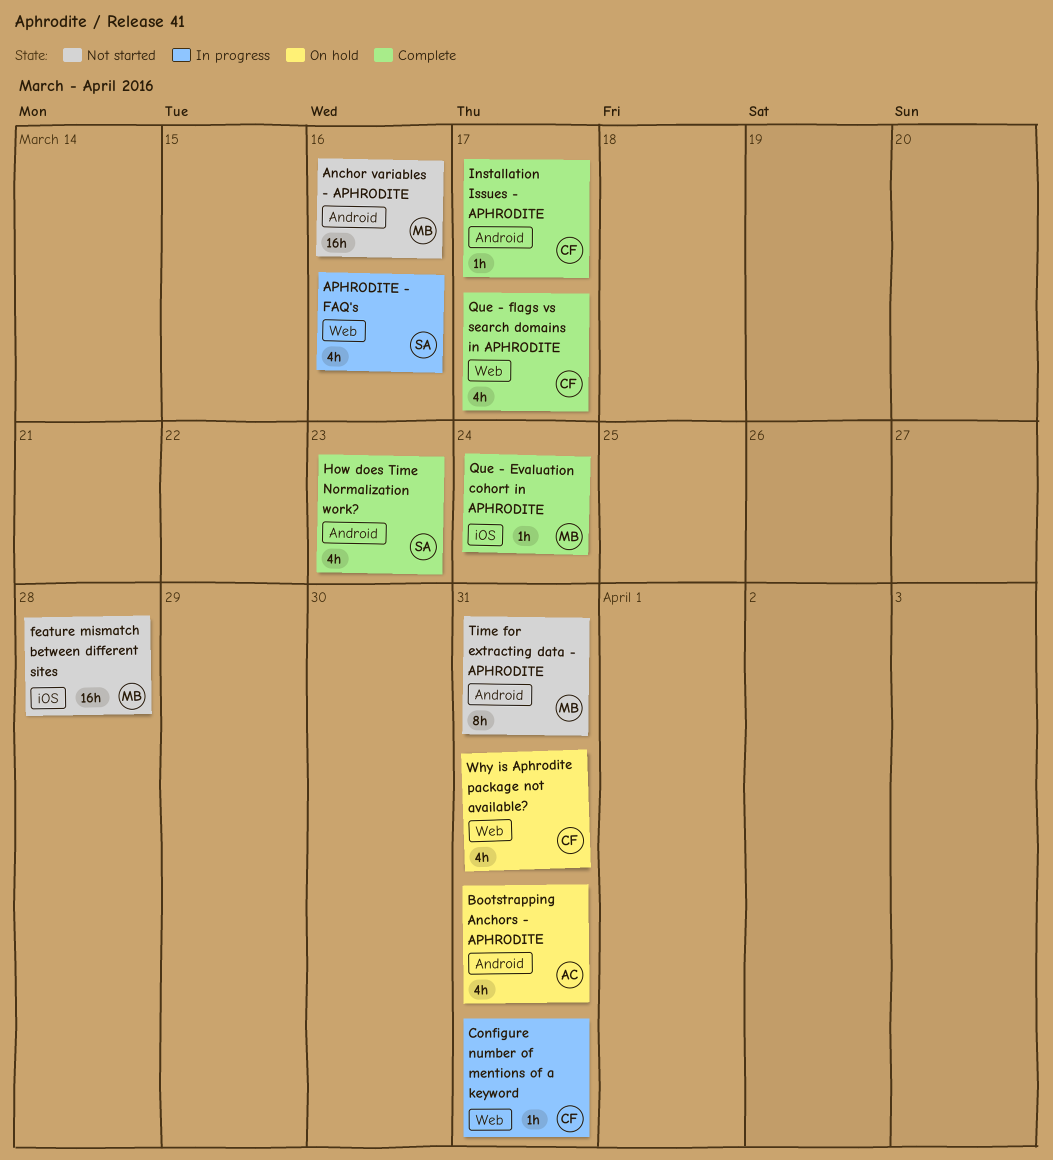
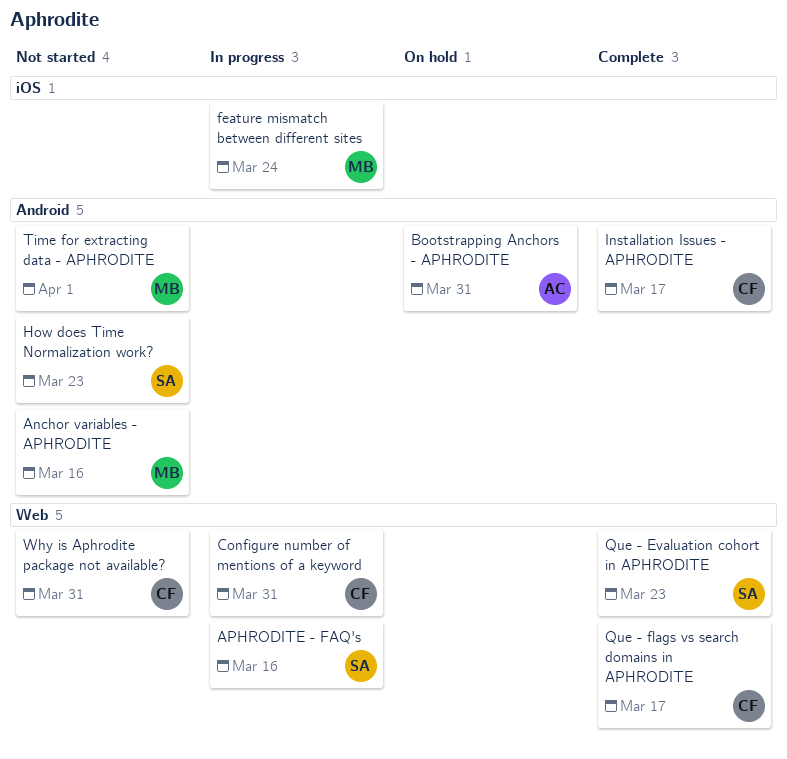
feature mismatch between different sites, status: Not started -> In progress
feature mismatch between different sites, due: Mar 28 -> Mar 24
How does Time Normalization work?, status: Complete -> Not started
Que - Evaluation cohort in APHRODITE, owner: MB -> SA
Que - Evaluation cohort in APHRODITE, label: iOS -> Web
Que - Evaluation cohort in APHRODITE, due: Mar 24 -> Mar 23
Time for extracting data - APHRODITE, due: Mar 31 -> Apr 1
Why is Aphrodite package not available?, status: On hold -> Not started

